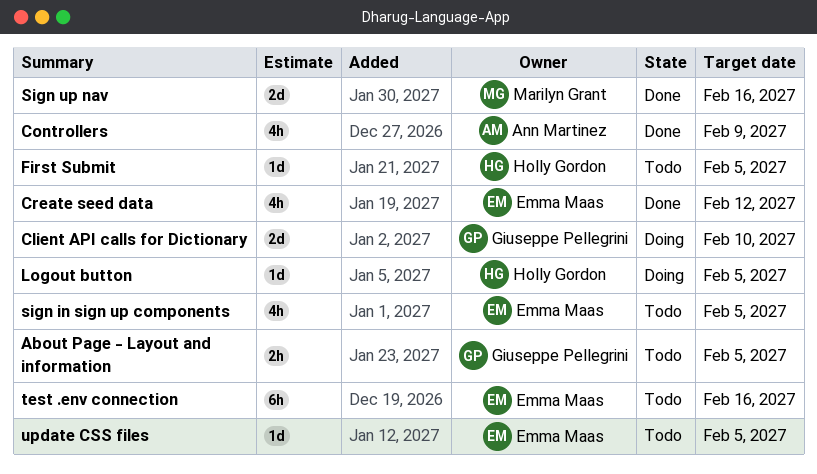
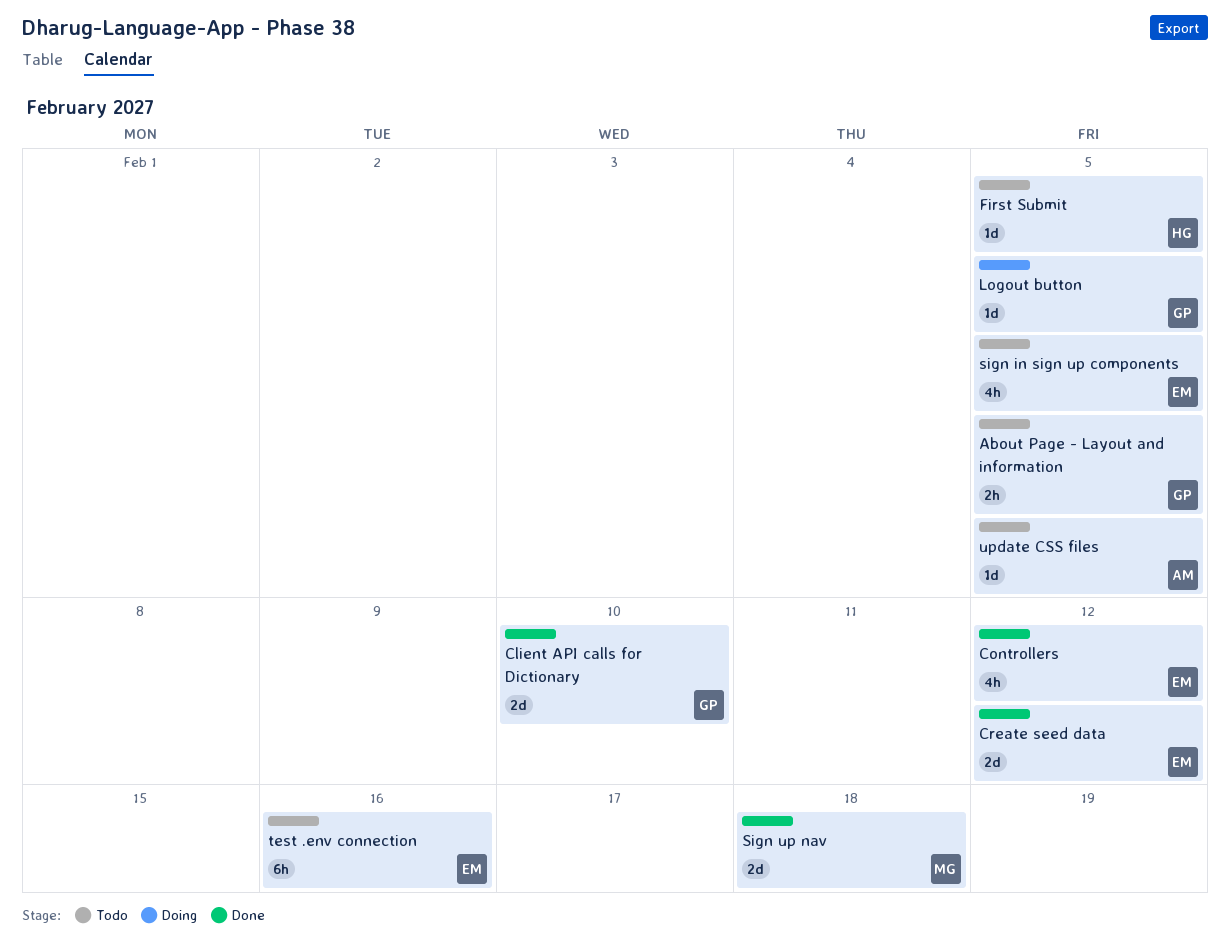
Client API calls for Dictionary, status: Doing -> Done
Controllers, owner: Ann Martinez -> Emma Maas
Controllers, due: Feb 9 -> Feb 12
Create seed data, estimate: 4h -> 2d
Logout button, owner: Holly Gordon -> Giuseppe Pellegrini
Sign up nav, due: Feb 16 -> Feb 18
update CSS files, owner: Emma Maas -> Ann Martinez

